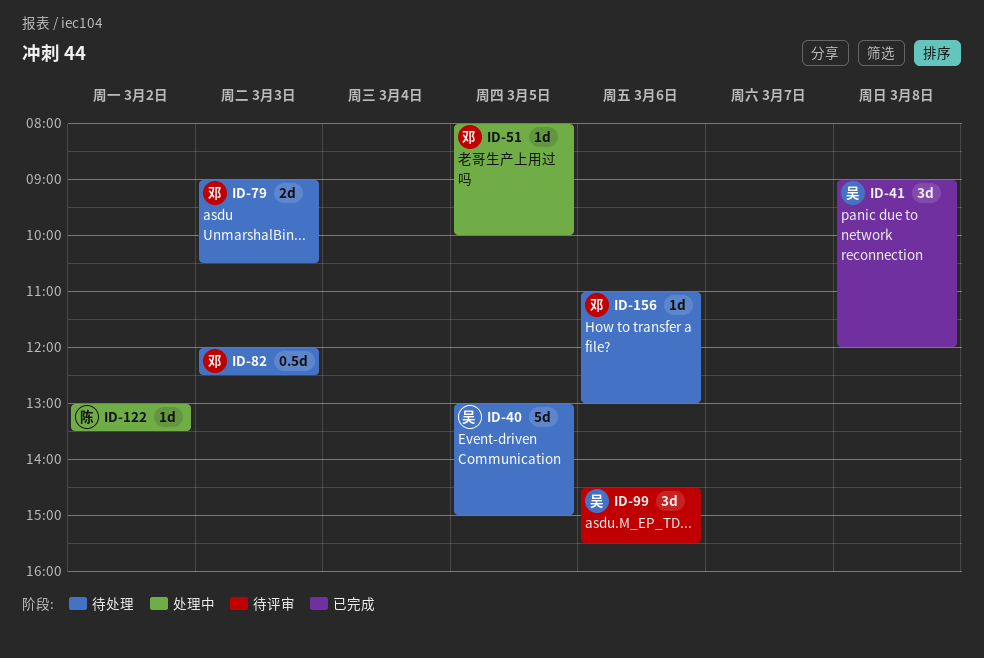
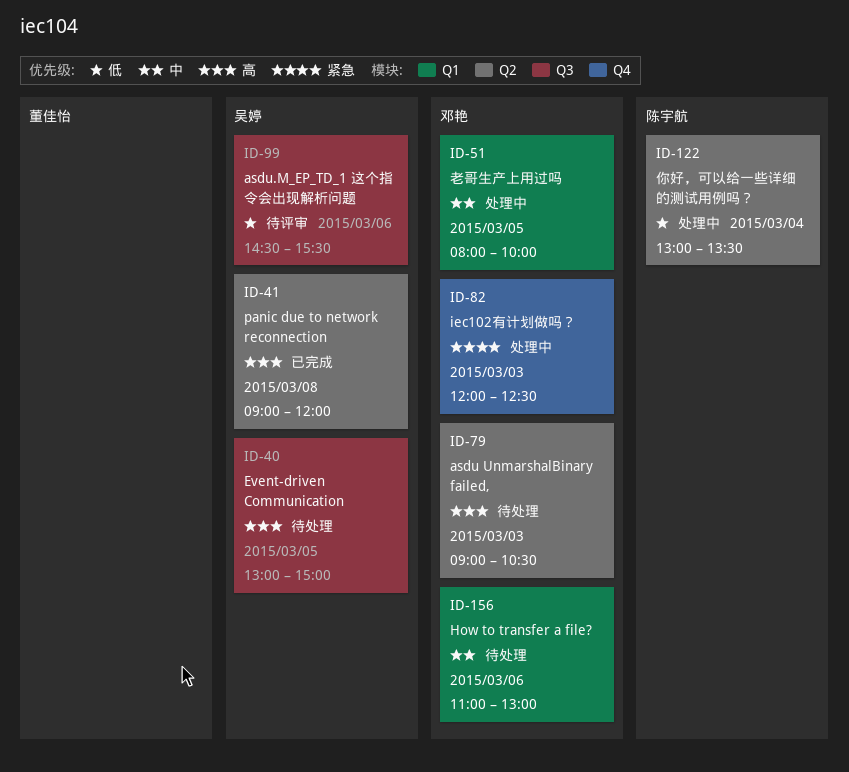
ID-82, status: 待处理 -> 处理中
ID-122, day: Mar 2 -> Mar 4

